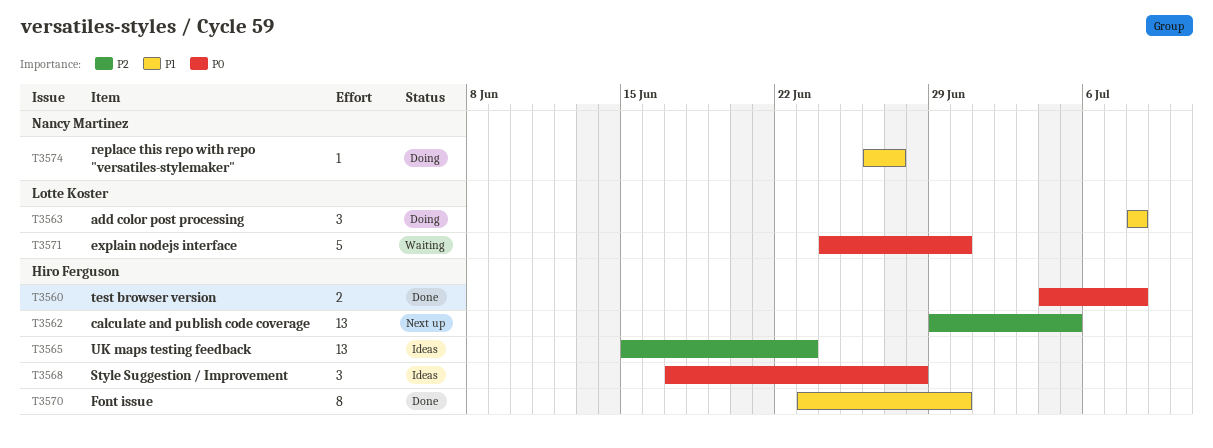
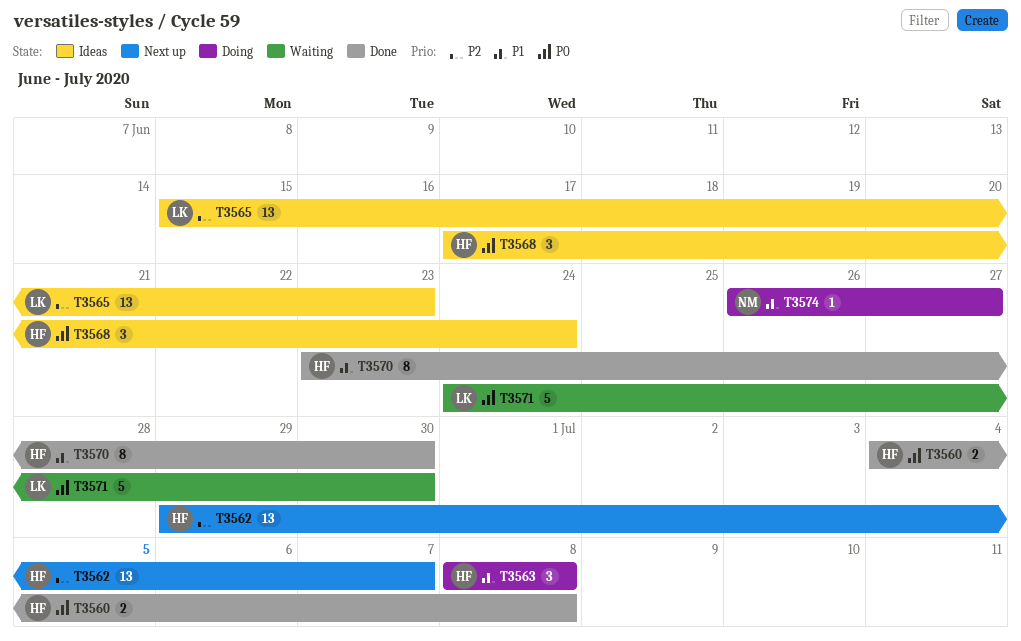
T3562, due: Jul 5 -> Jul 7
T3563, owner: Lotte Koster -> Hiro Ferguson
T3565, owner: Hiro Ferguson -> Lotte Koster
T3568, due: Jun 28 -> Jun 24

